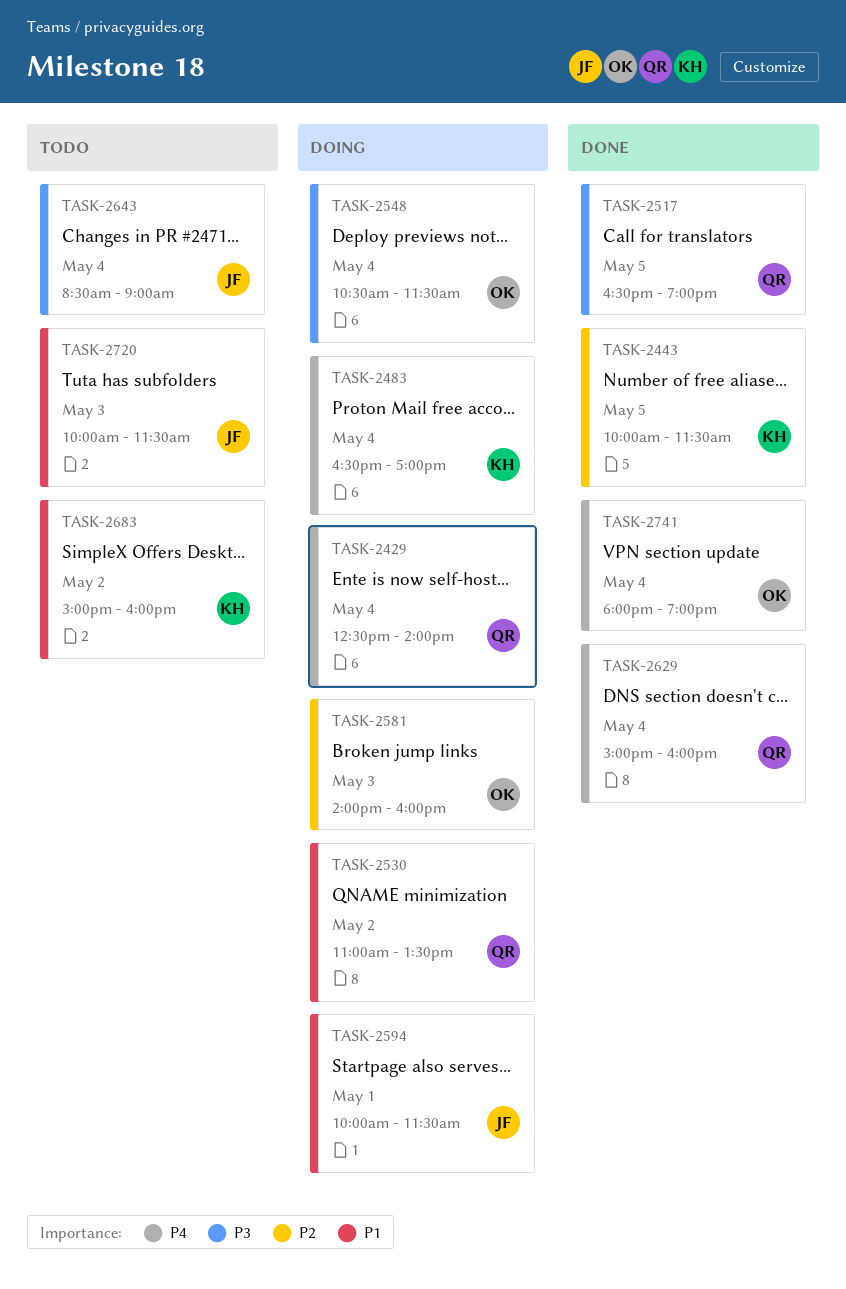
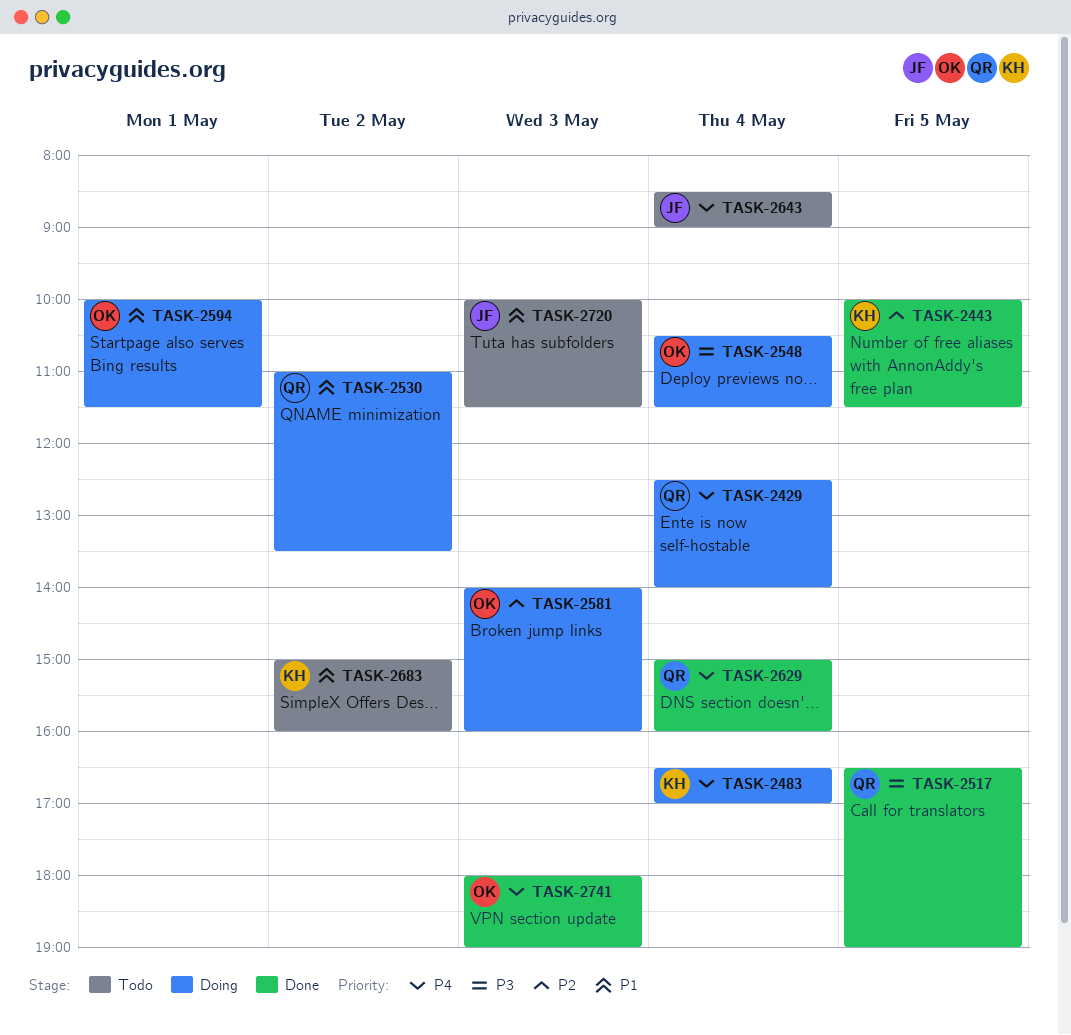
TASK-2594, owner: JF -> OK
TASK-2643, priority: P3 -> P4
TASK-2741, day: May 4 -> May 3

